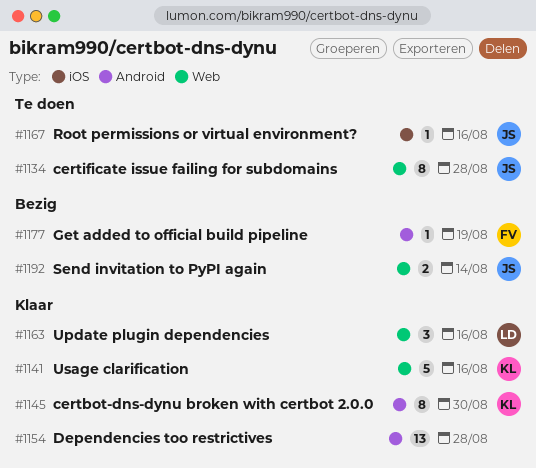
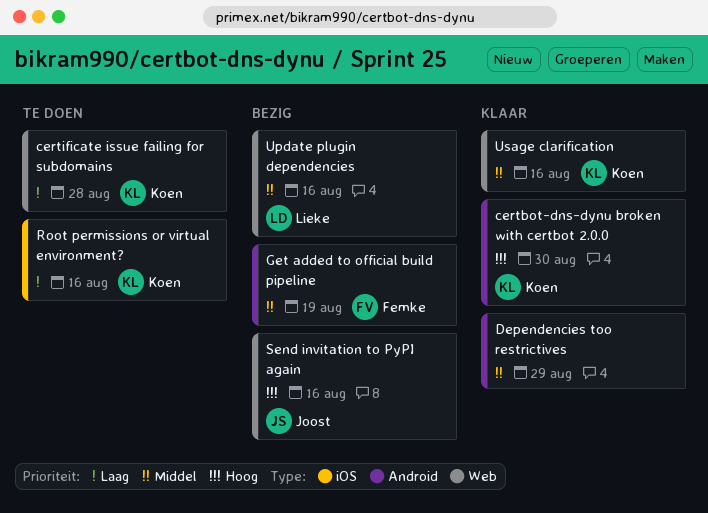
certificate issue failing for subdomains, owner: Joost -> Koen
Dependencies too restrictives, due: Aug 28 -> Aug 29
Root permissions or virtual environment?, owner: Joost -> Koen
Send invitation to PyPI again, due: Aug 14 -> Aug 16
Update plugin dependencies, status: Klaar -> Bezig

